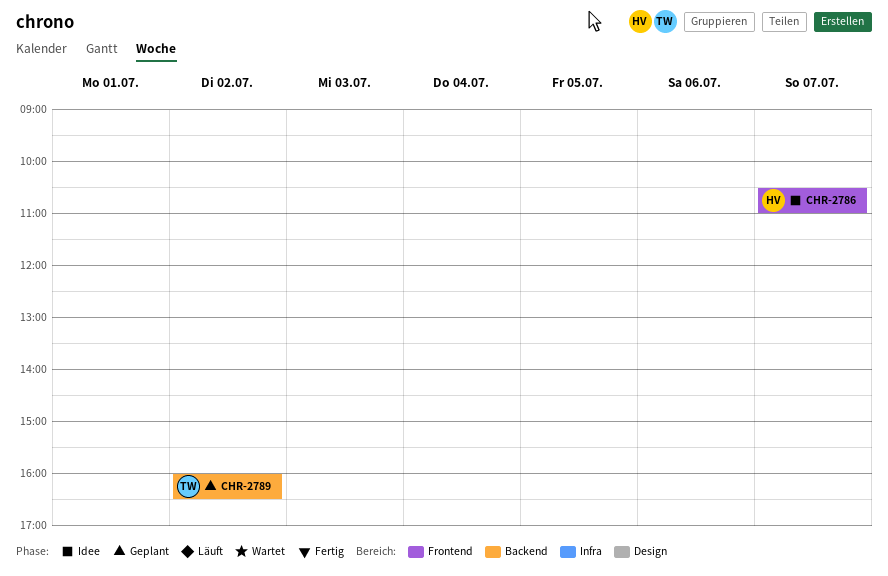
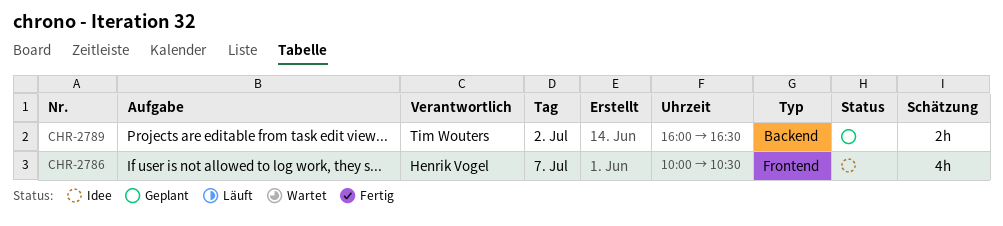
CHR-2786, begins: 10:30 -> 10:00
CHR-2786, ends: 11:00 -> 10:30

